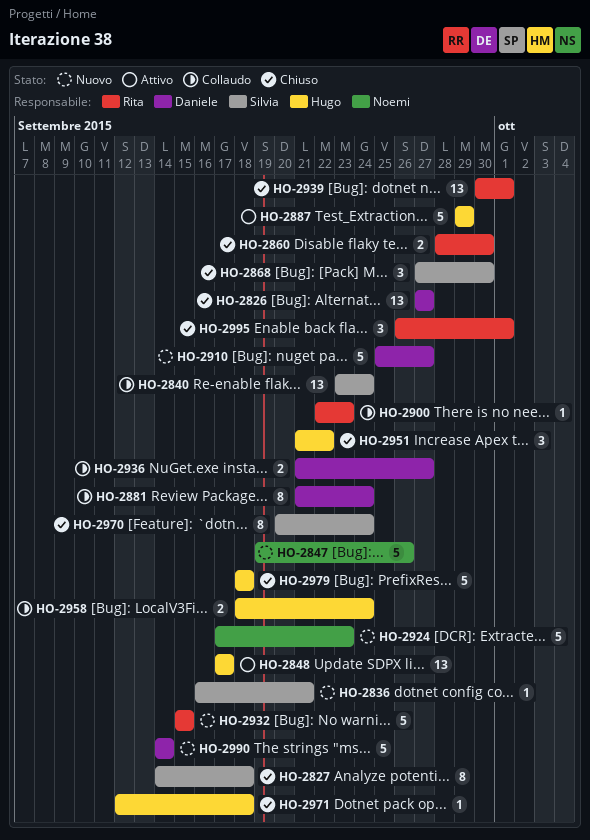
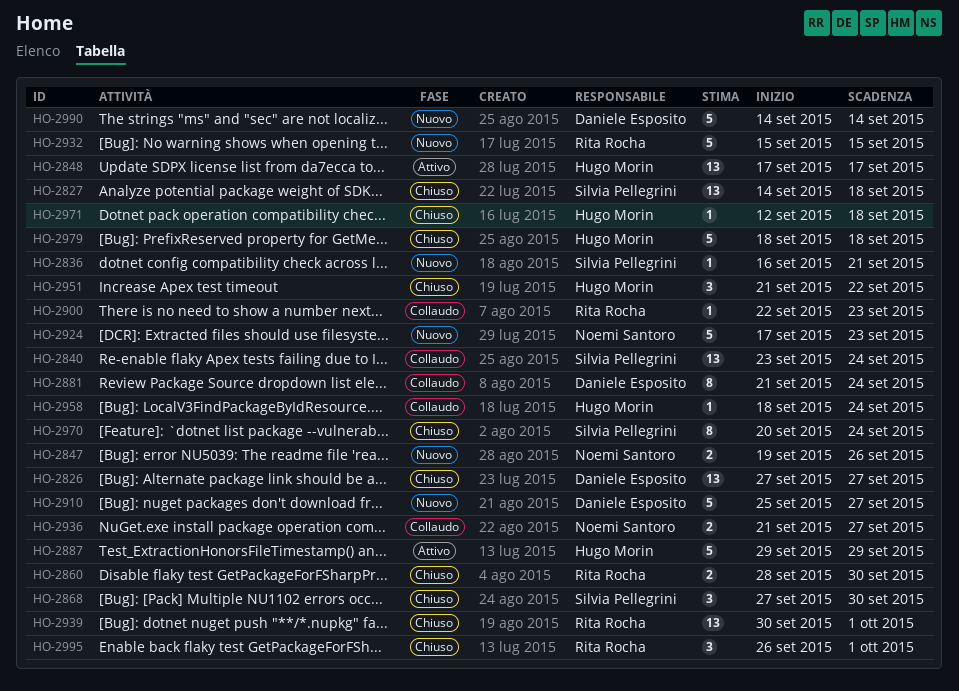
HO-2827, estimate: 8 -> 13
HO-2847, estimate: 5 -> 2
HO-2936, owner: Daniele Esposito -> Noemi Santoro
HO-2958, estimate: 2 -> 1

